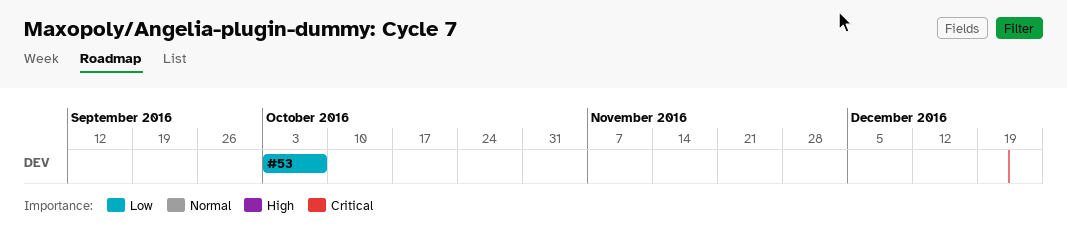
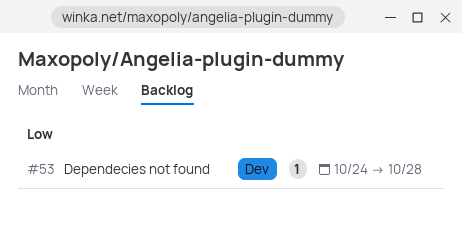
#53, start: Oct 3 -> Oct 24
#53, due: Oct 7 -> Oct 28

